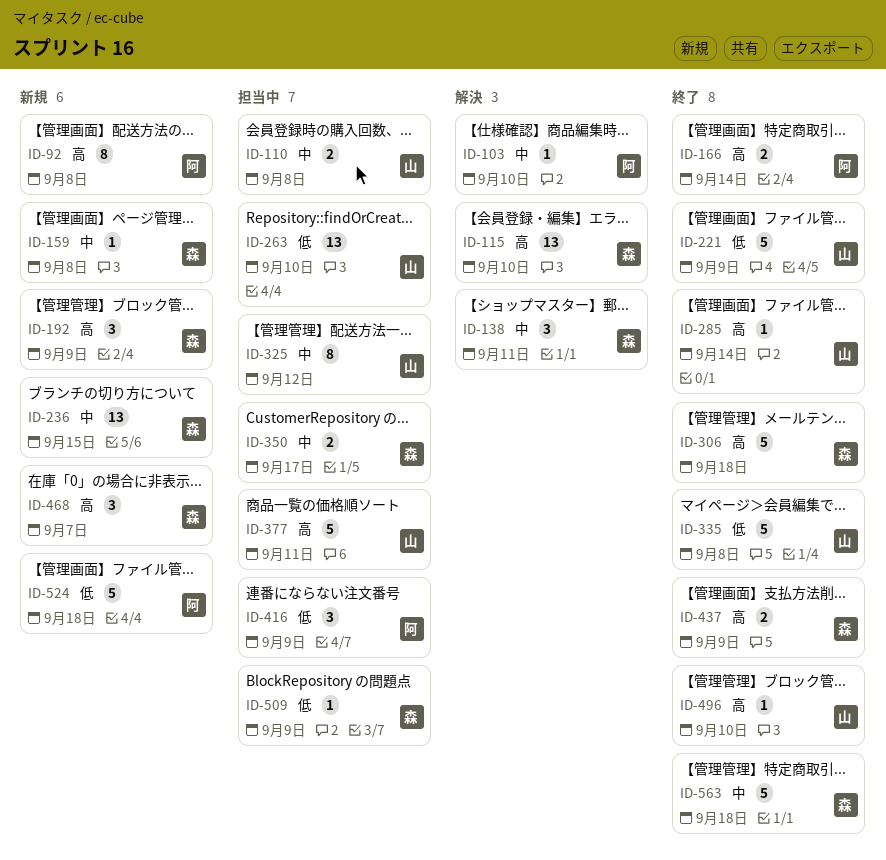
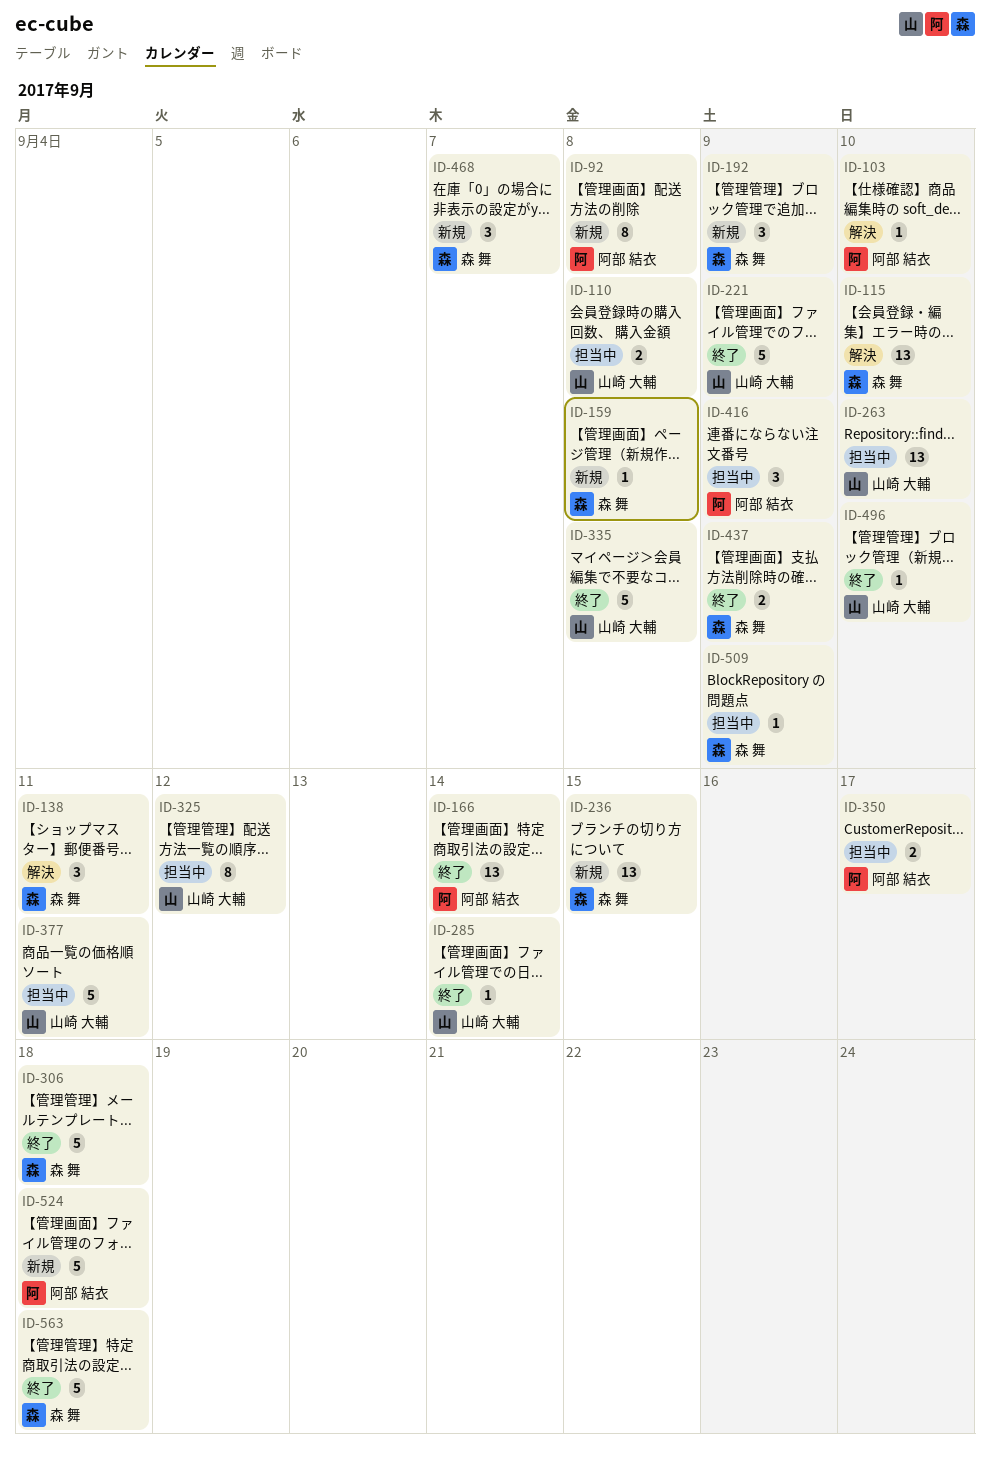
ID-166, estimate: 2 -> 13
ID-350, owner: 森 舞 -> 阿部 結衣

